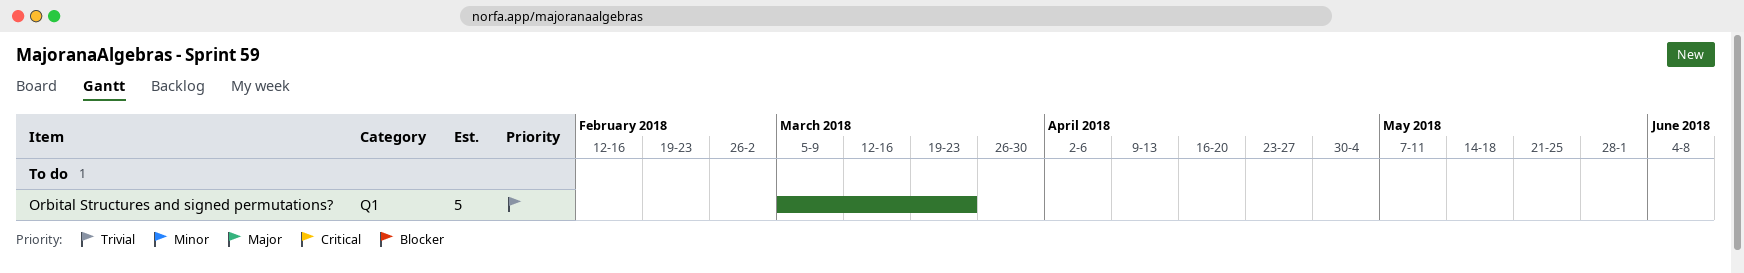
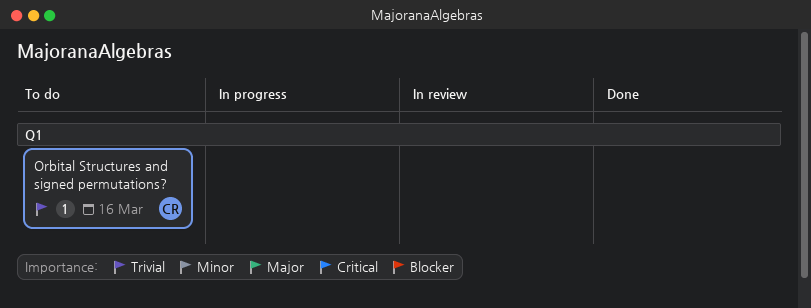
Orbital Structures and signed permutations?, estimate: 5 -> 1
Orbital Structures and signed permutations?, due: Mar 23 -> Mar 16

